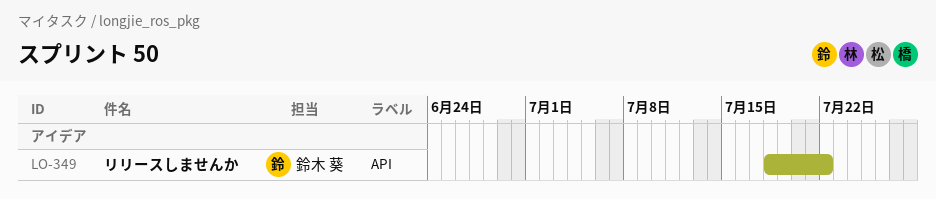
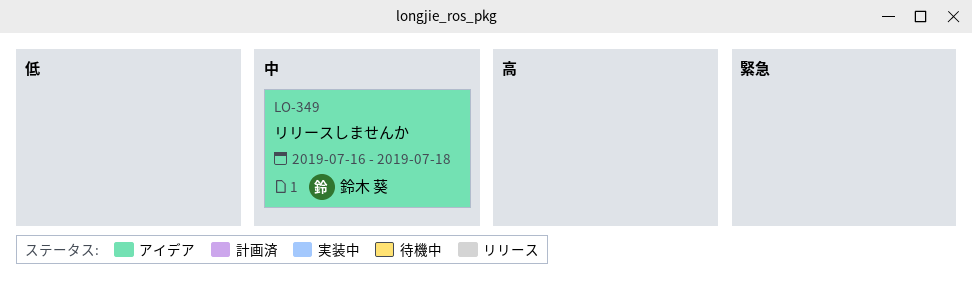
LO-349, start: Jul 18 -> Jul 16
LO-349, due: Jul 22 -> Jul 18

